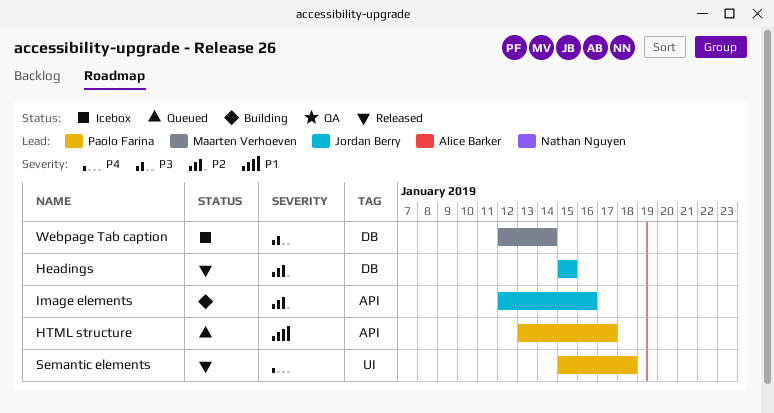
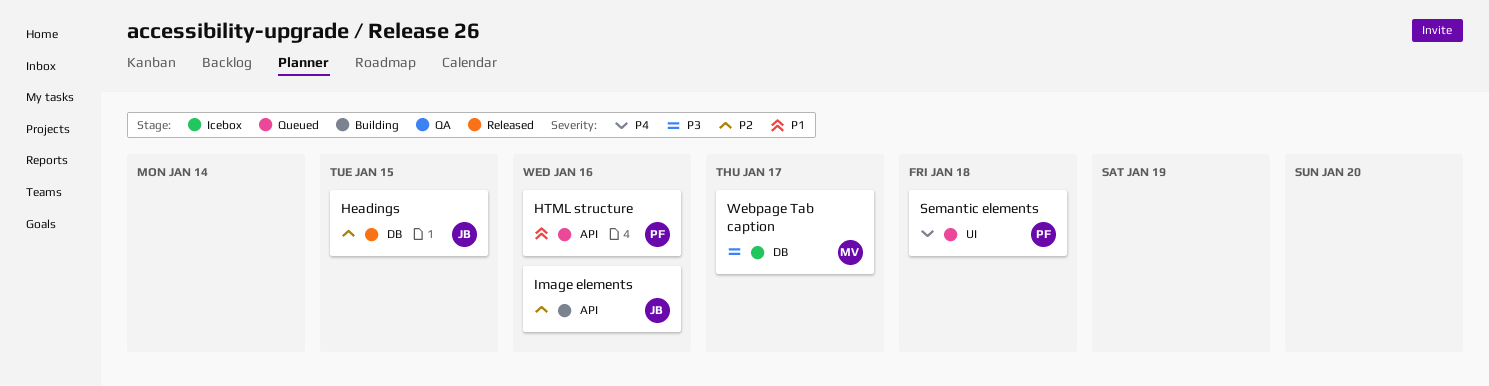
HTML structure, due: Jan 17 -> Jan 16
Semantic elements, status: Released -> Queued
Webpage Tab caption, due: Jan 14 -> Jan 17

